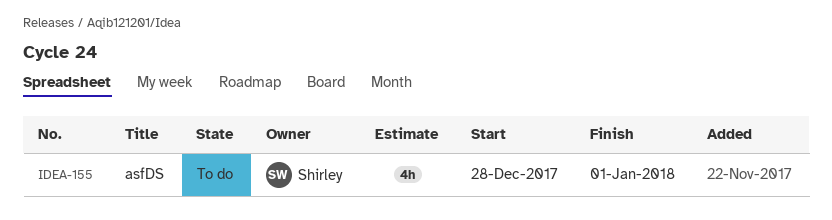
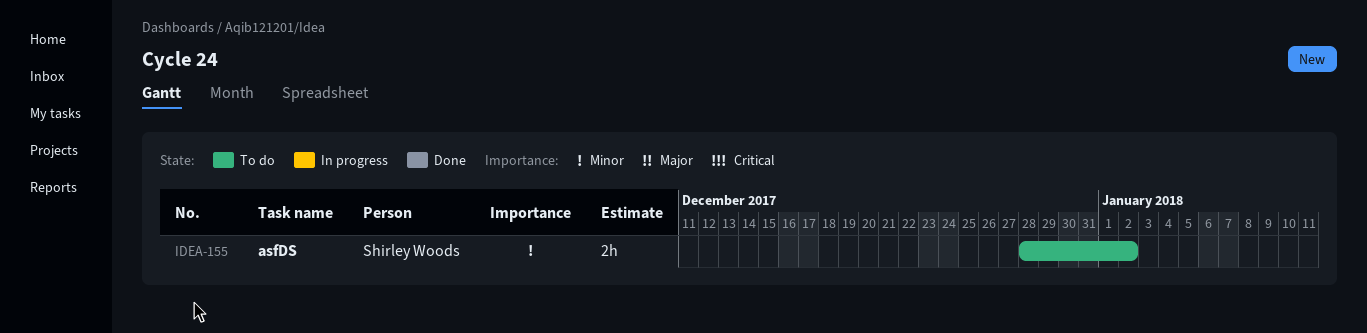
IDEA-155, estimate: 4h -> 2h
IDEA-155, due: Jan 1 -> Jan 2

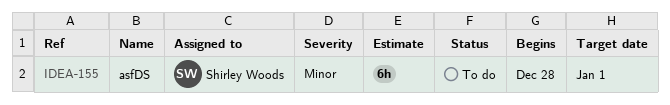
IDEA-155, estimate: 2h -> 6h
IDEA-155, due: Jan 2 -> Jan 1

